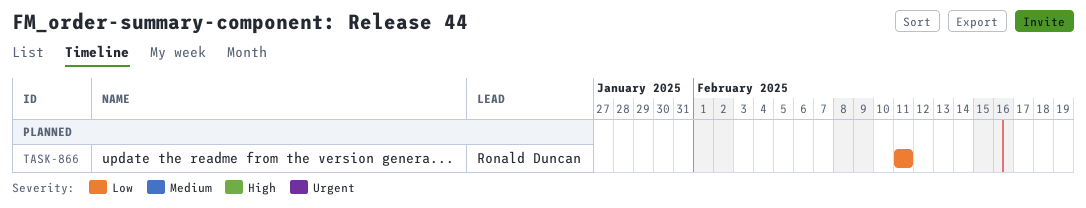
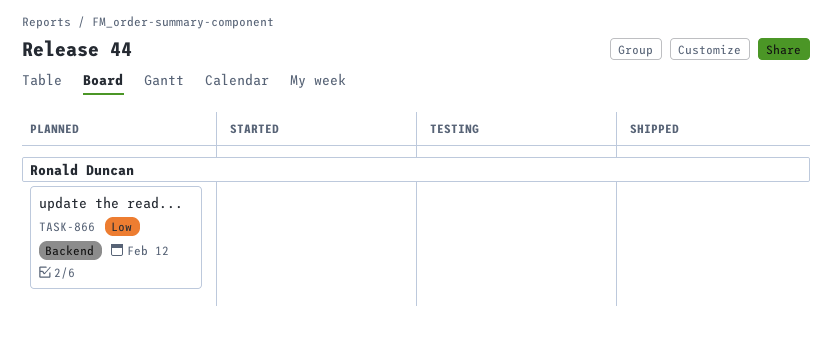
TASK-866, due: Feb 11 -> Feb 12

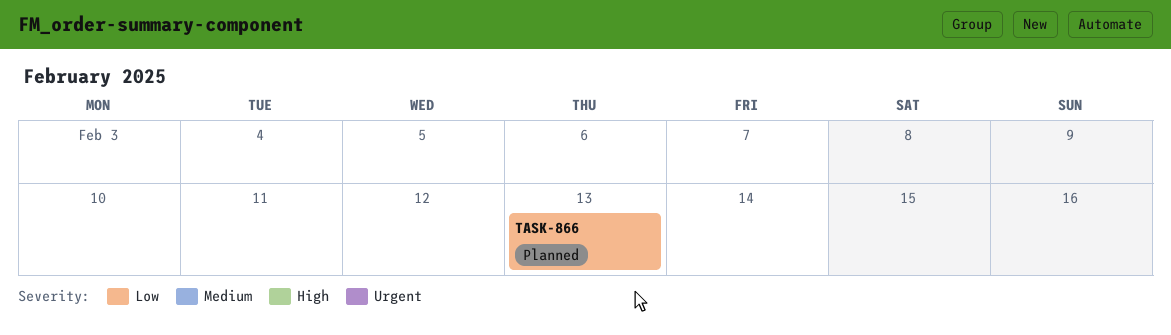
TASK-866, due: Feb 12 -> Feb 13

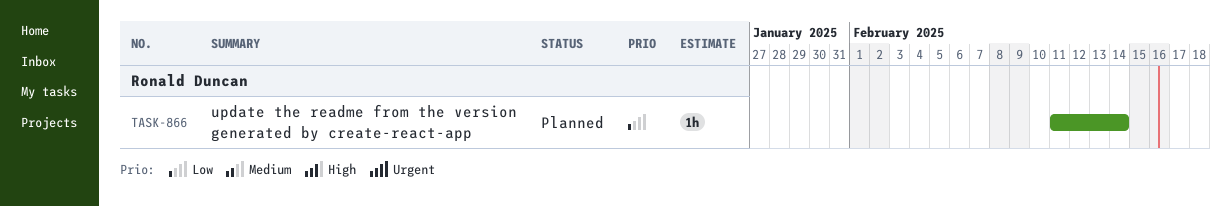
TASK-866, due: Feb 13 -> Feb 14

